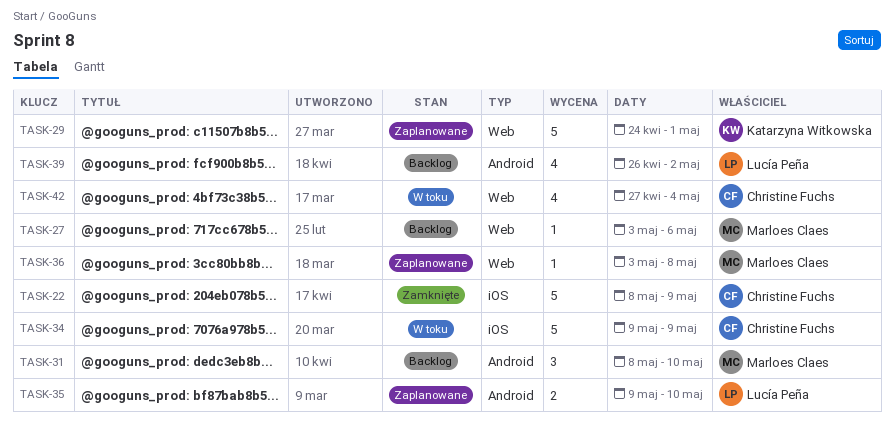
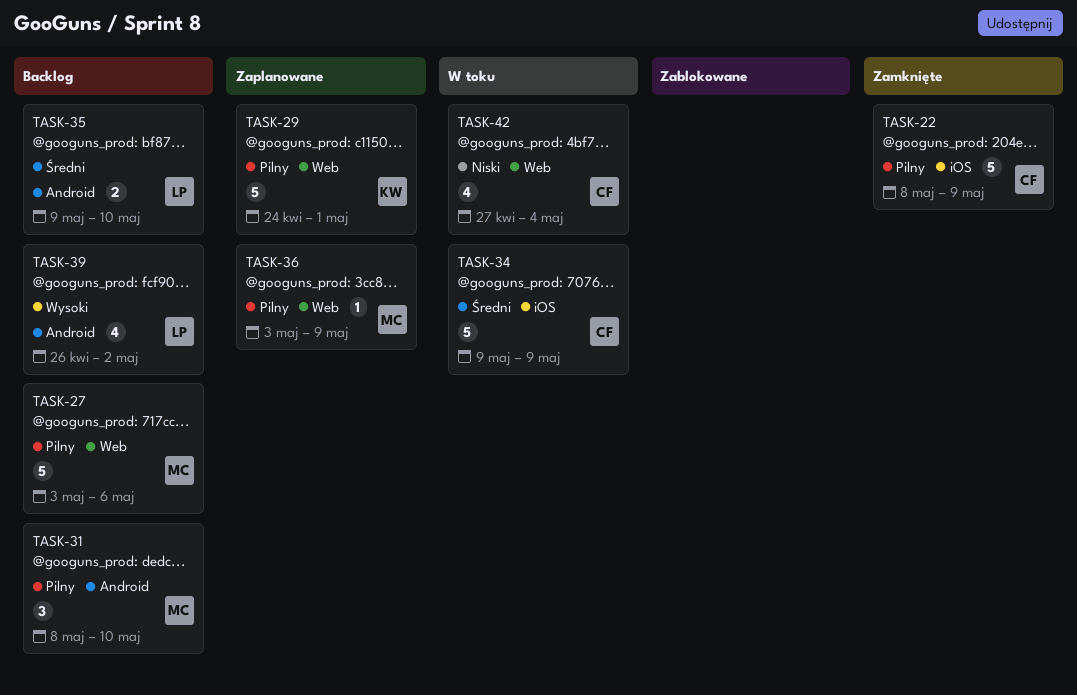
TASK-27, estimate: 1 -> 5
TASK-35, status: Zaplanowane -> Backlog
TASK-36, due: May 8 -> May 9

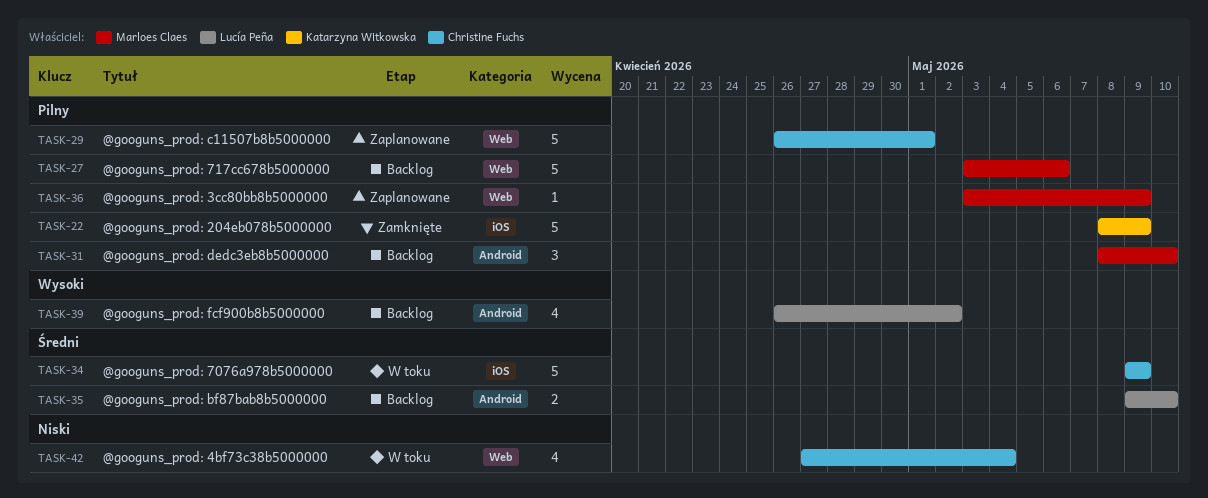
TASK-22, owner: Christine Fuchs -> Katarzyna Witkowska
TASK-29, owner: Katarzyna Witkowska -> Christine Fuchs
TASK-29, start: Apr 24 -> Apr 26

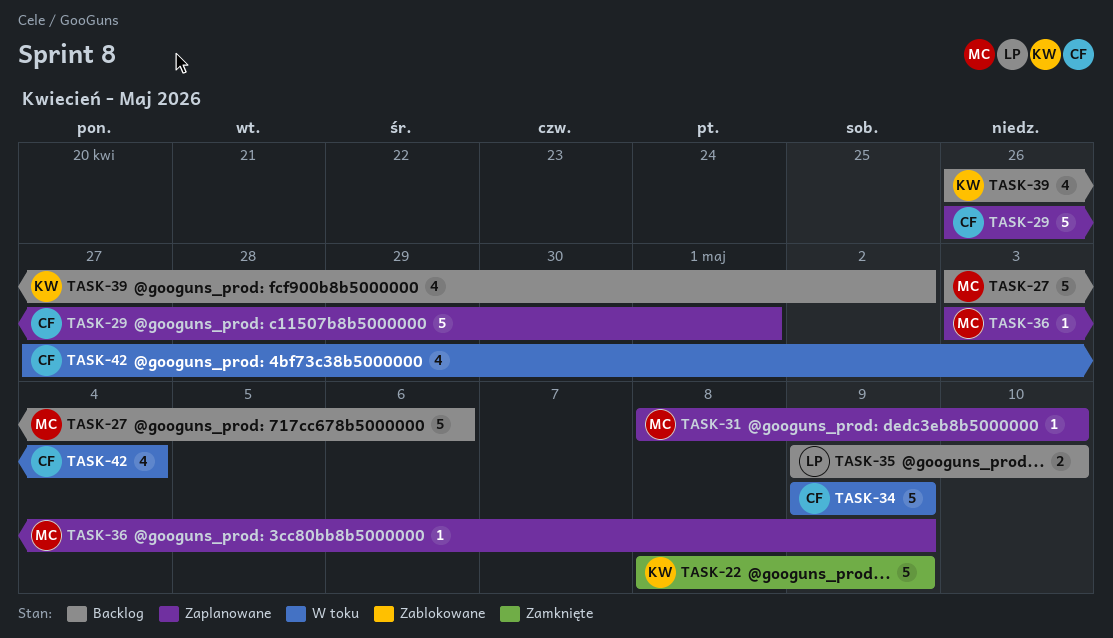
TASK-31, status: Backlog -> Zaplanowane
TASK-31, estimate: 3 -> 1
TASK-39, owner: Lucía Peña -> Katarzyna Witkowska

